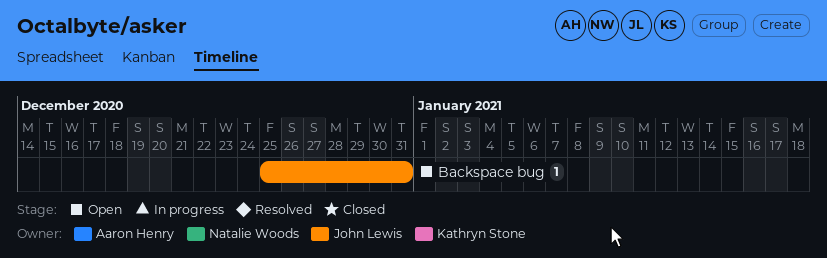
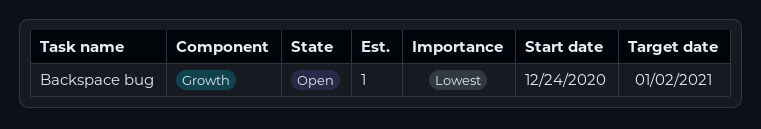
Backspace bug, start: Dec 25 -> Dec 24
Backspace bug, due: Dec 31 -> Jan 2

